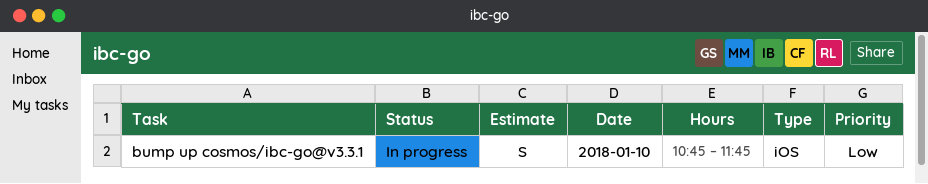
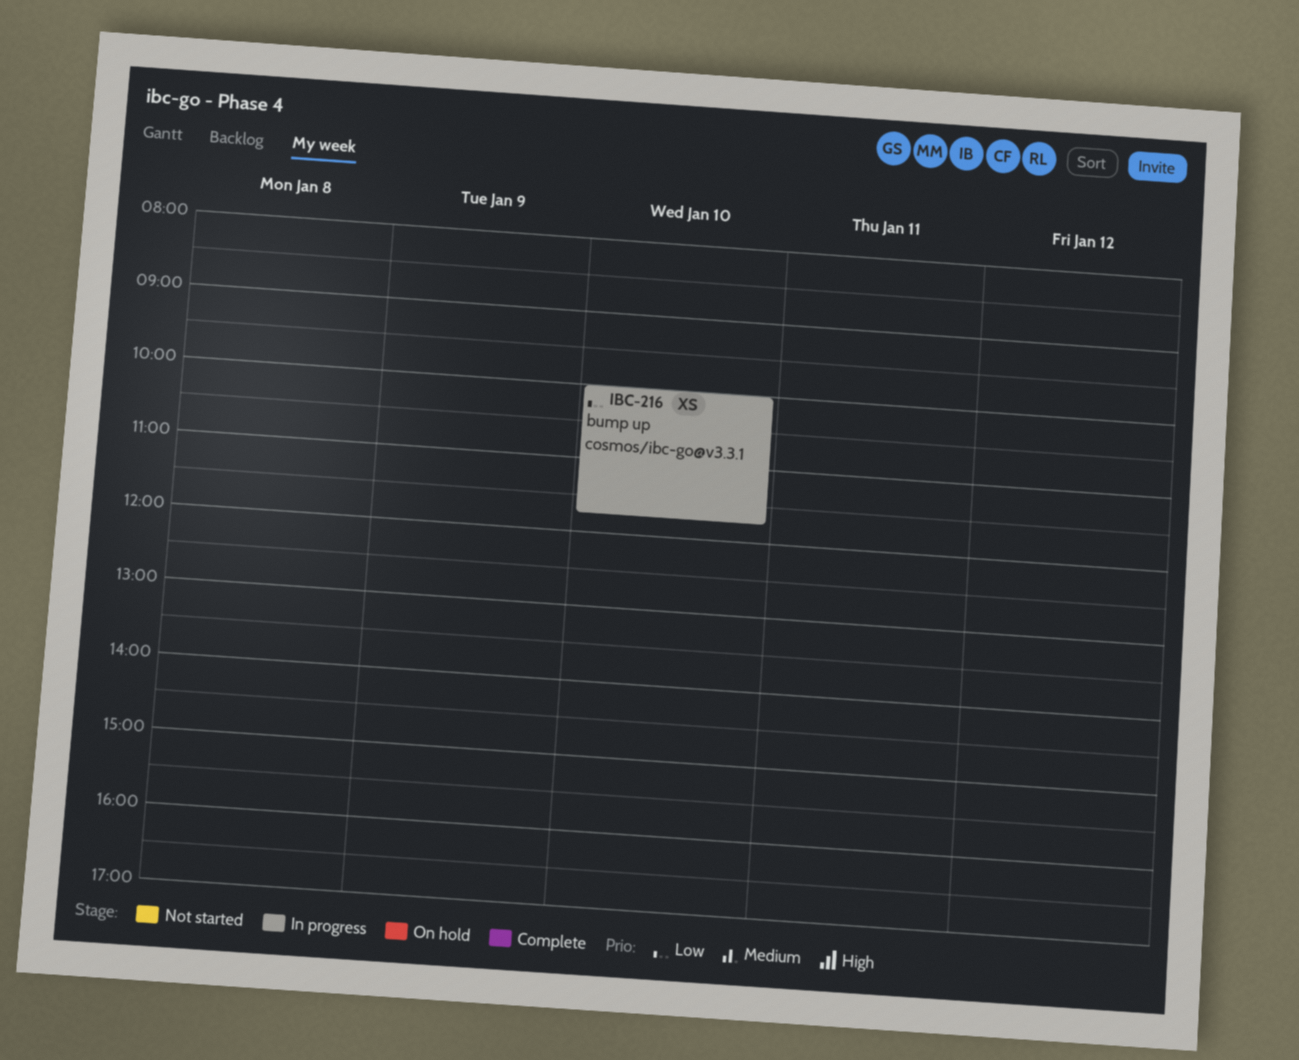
bump up cosmos/ibc-go@v3.3.1, estimate: S -> XS
bump up cosmos/ibc-go@v3.3.1, begins: 10:45 -> 10:00

